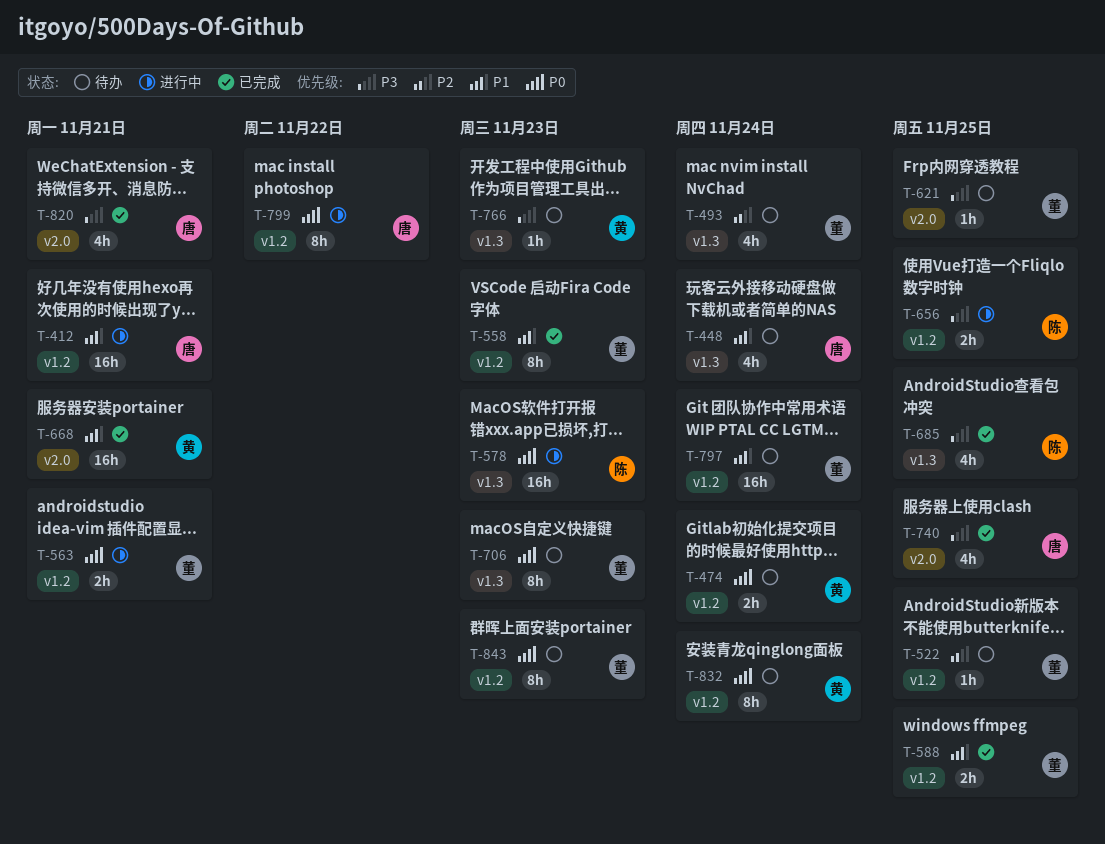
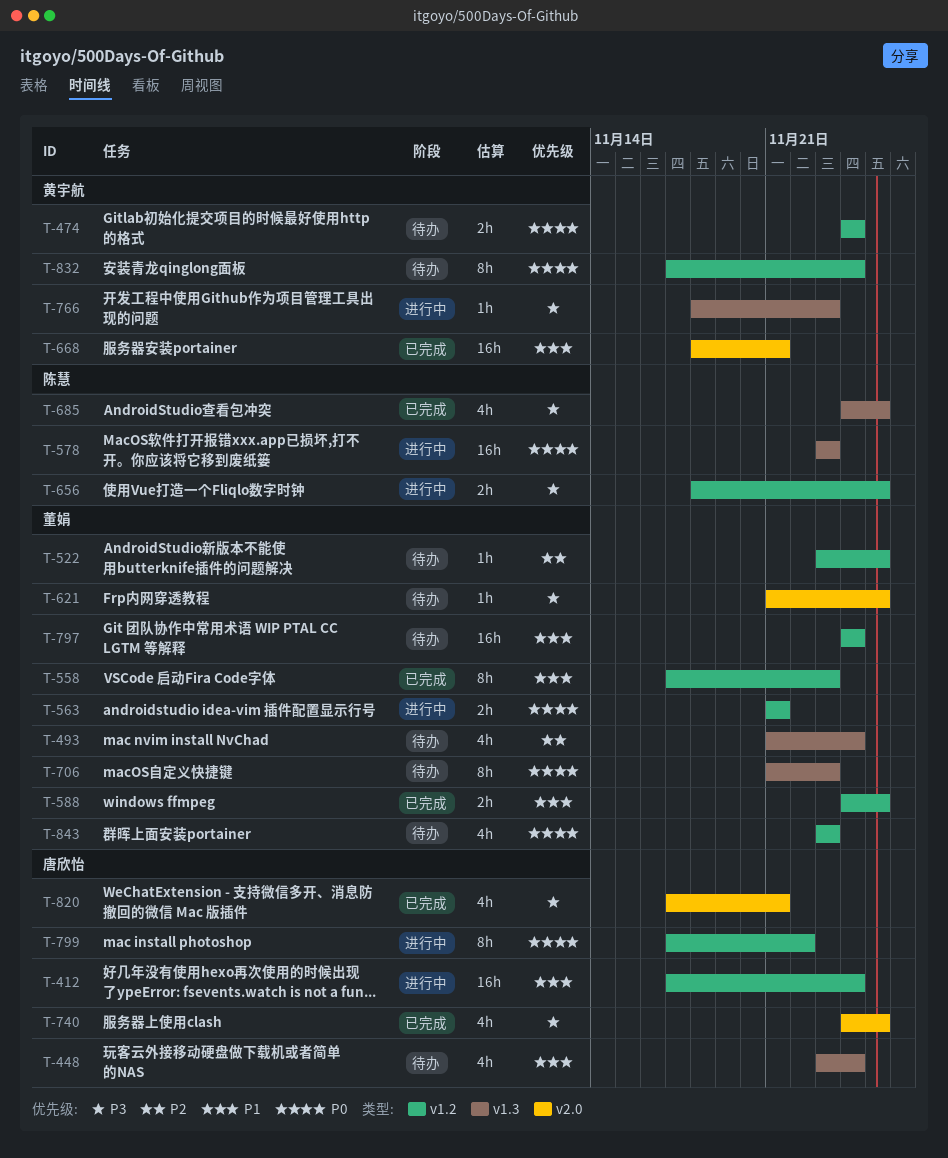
T-412, due: Nov 21 -> Nov 24
T-766, status: 待办 -> 进行中
T-843, estimate: 8h -> 4h

